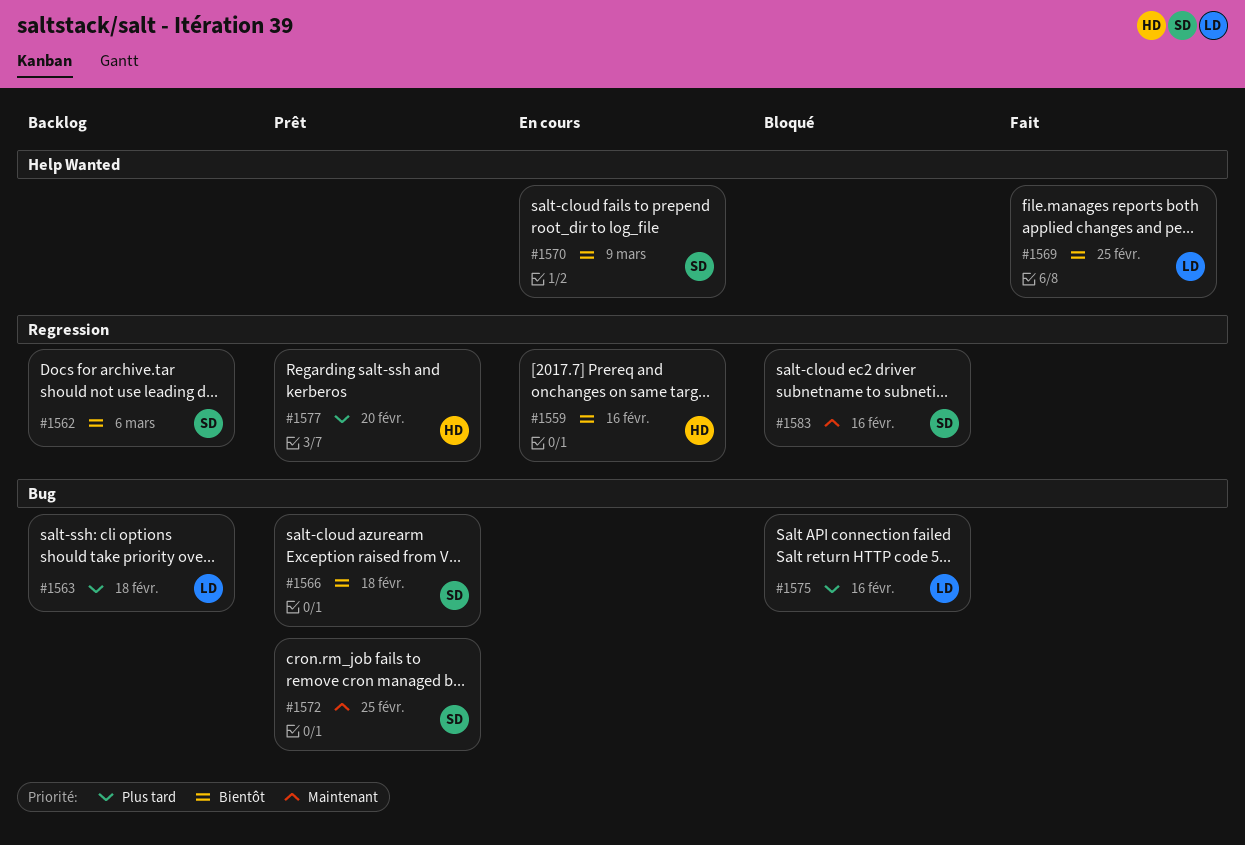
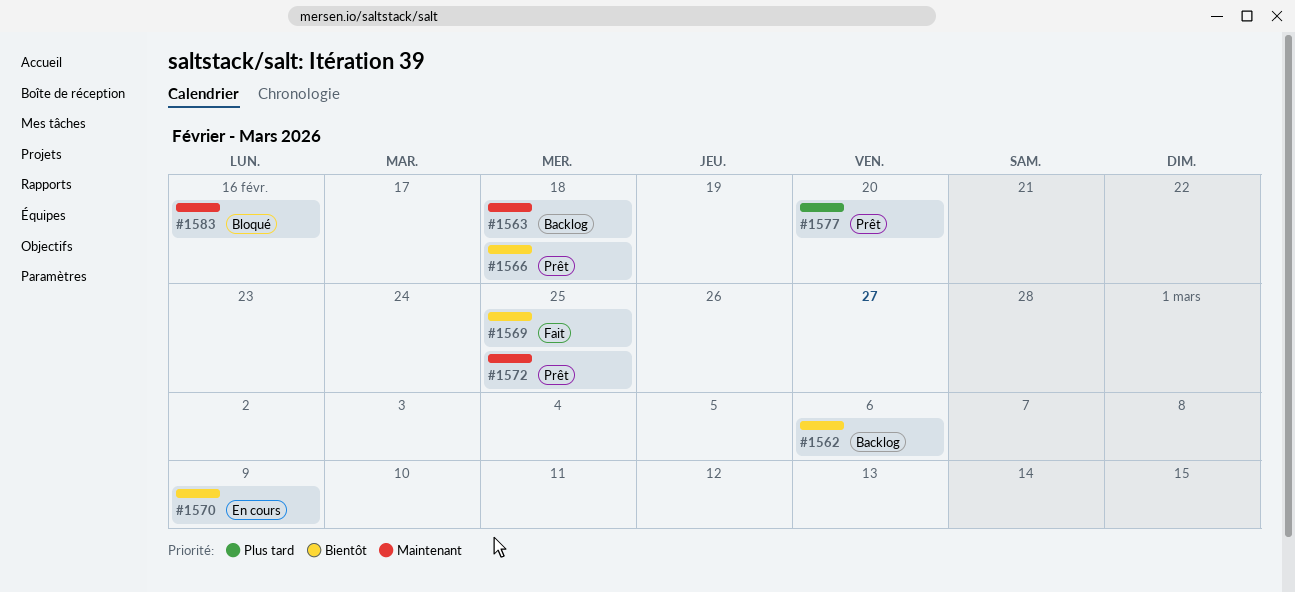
#1559: present -> none
#1563, priority: Plus tard -> Maintenant
#1575: present -> none

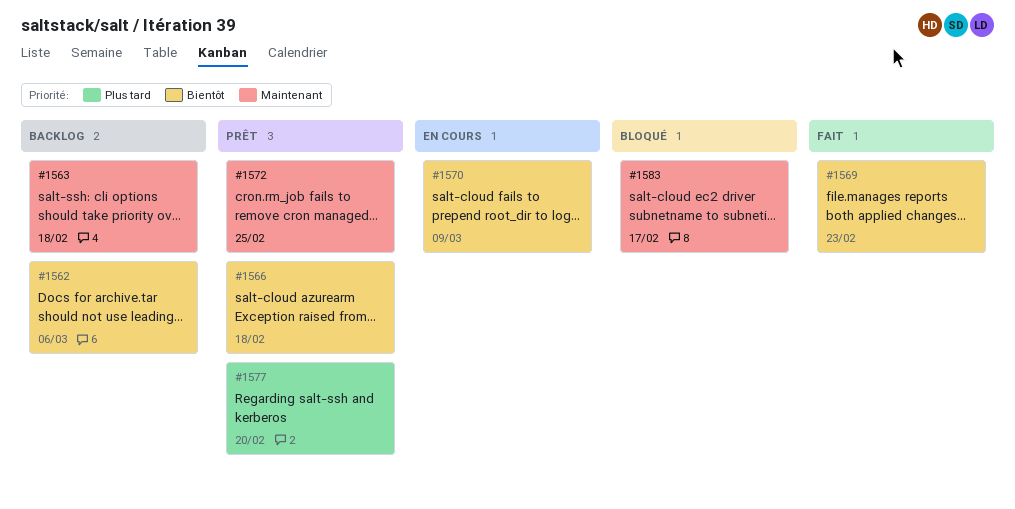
#1569, due: Feb 25 -> Feb 23
#1583, due: Feb 16 -> Feb 17

